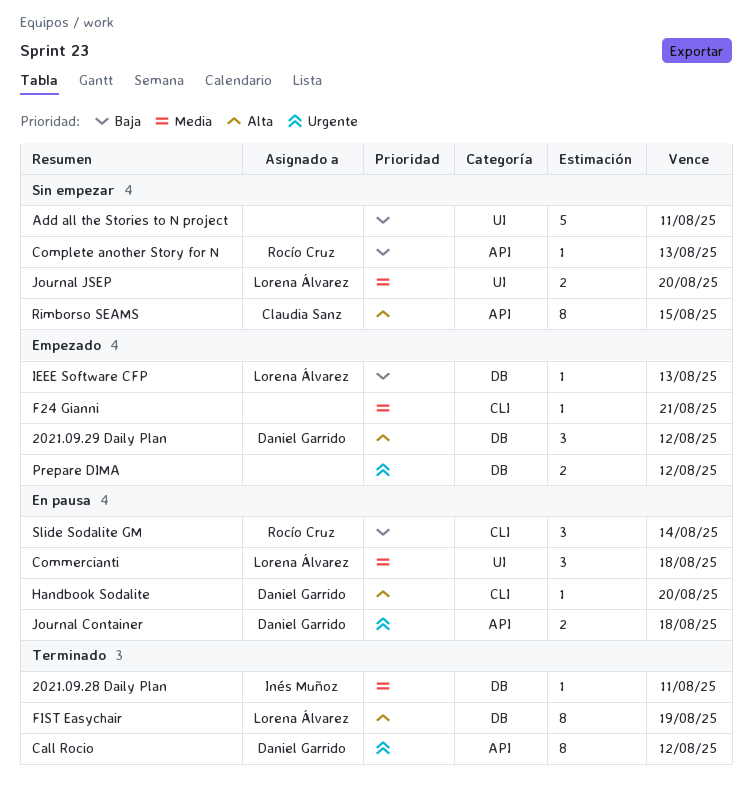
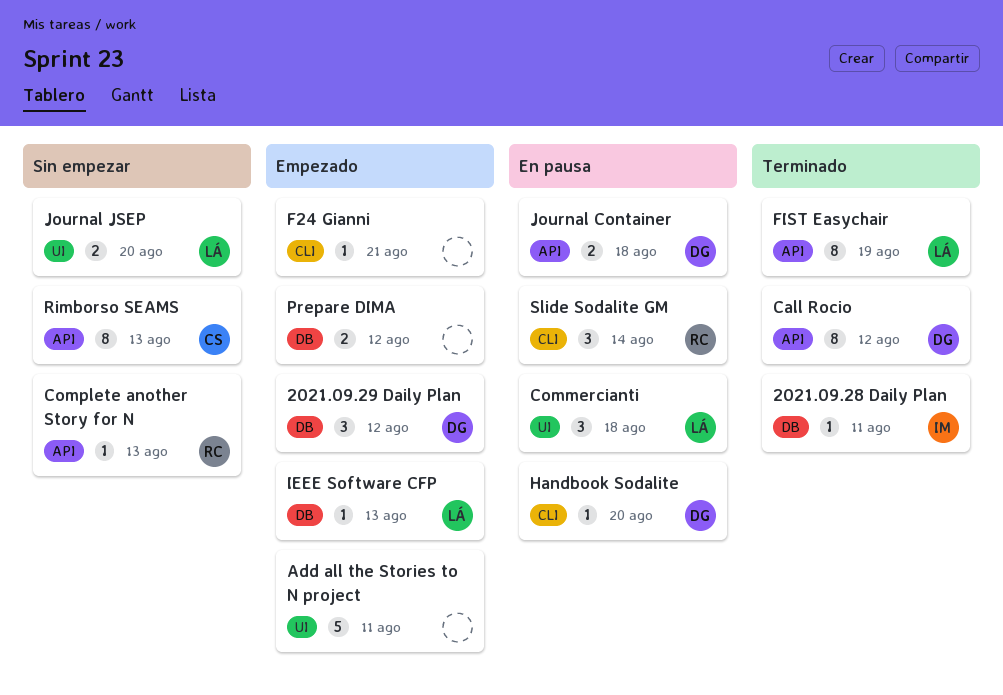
Add all the Stories to N project, status: Sin empezar -> Empezado
FIST Easychair, label: DB -> API
Rimborso SEAMS, due: Aug 15 -> Aug 13

